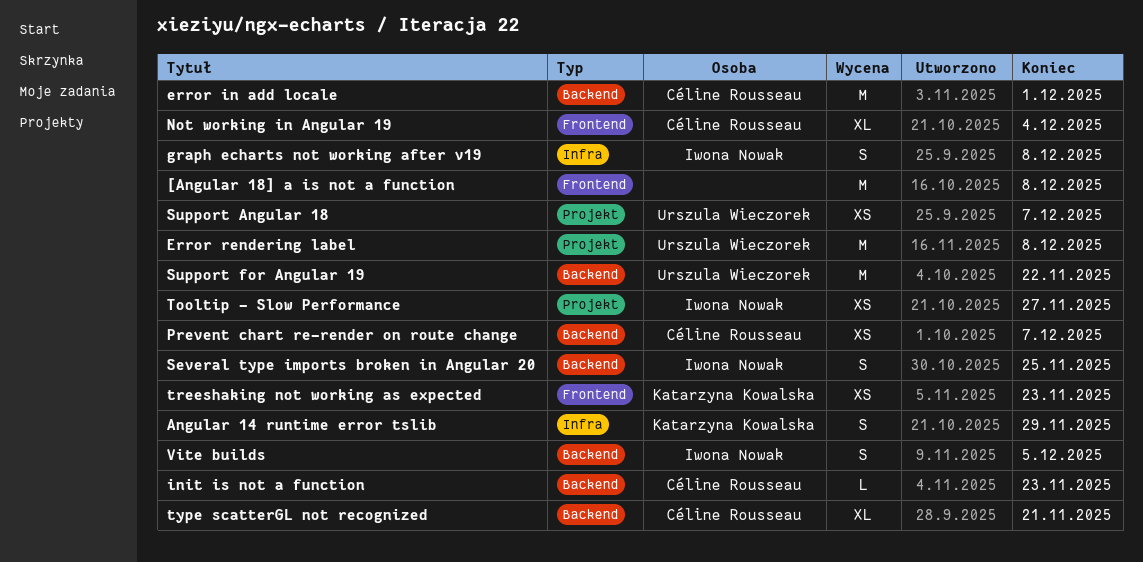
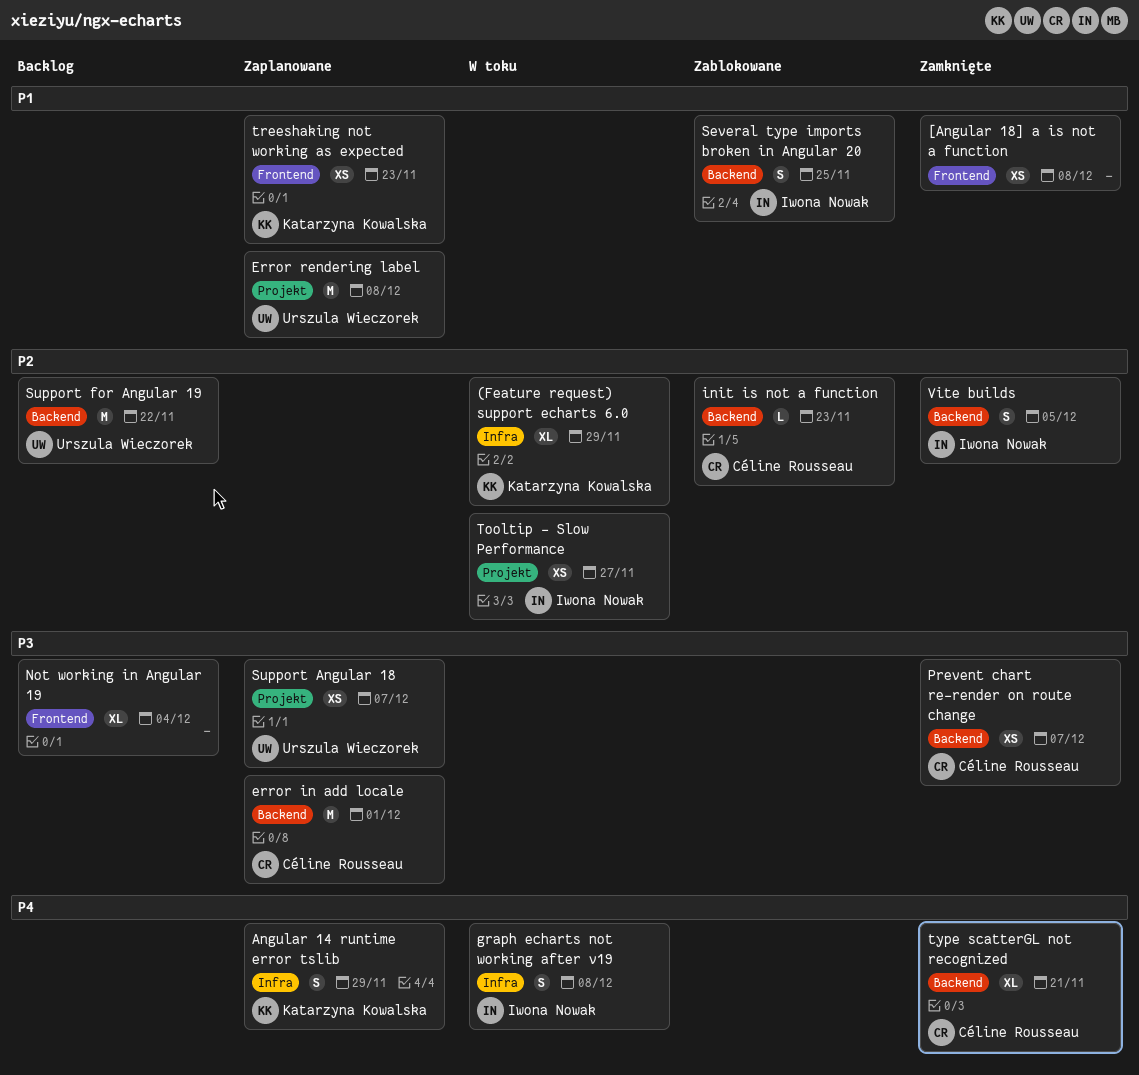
(Feature request) support echarts 6.0: none -> present
[Angular 18] a is not a function, estimate: M -> XS
Not working in Angular 19, owner: Céline Rousseau -> none

